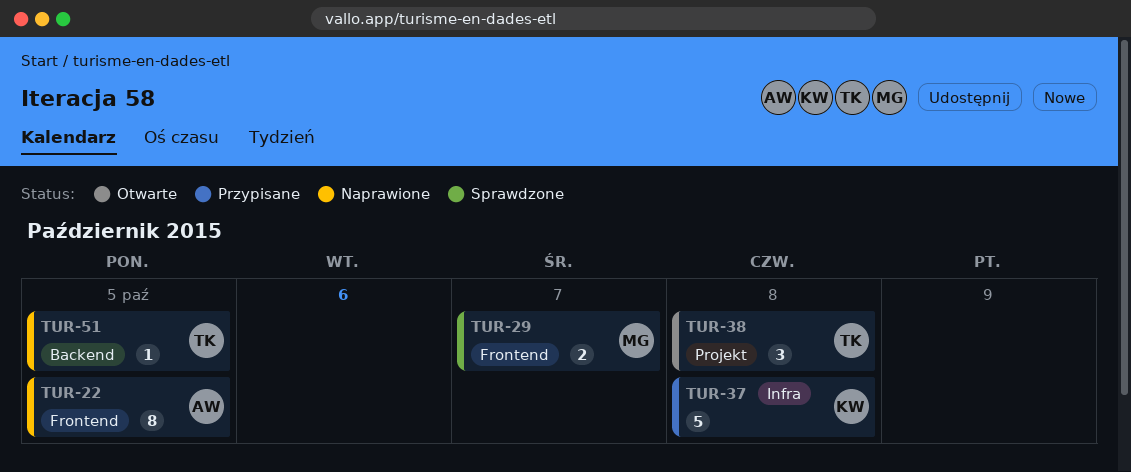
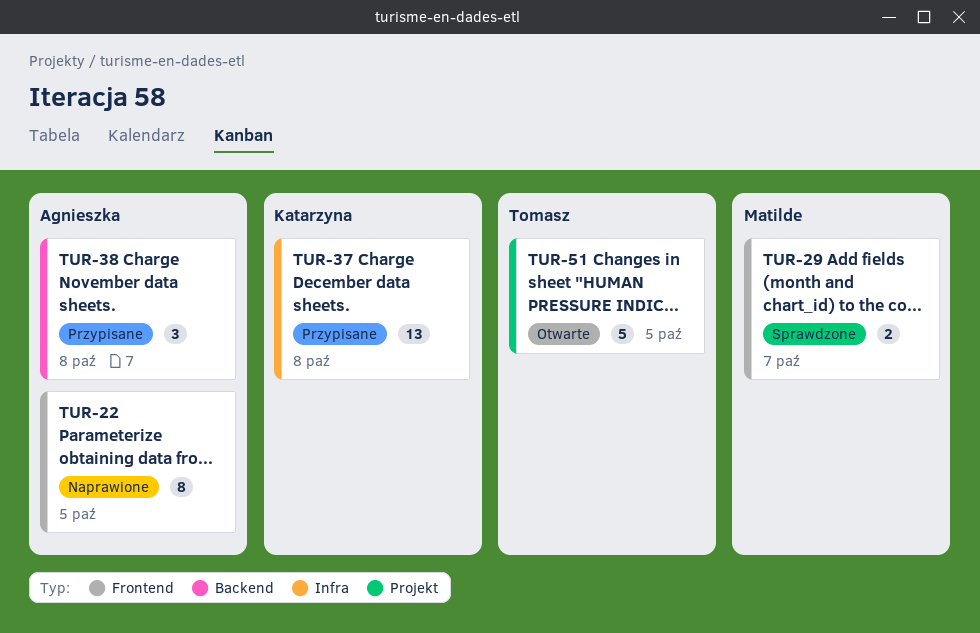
TUR-37, estimate: 5 -> 13
TUR-38, status: Otwarte -> Przypisane
TUR-38, owner: Tomasz -> Agnieszka
TUR-38, label: Projekt -> Backend
TUR-51, status: Naprawione -> Otwarte
TUR-51, label: Backend -> Projekt
TUR-51, estimate: 1 -> 5

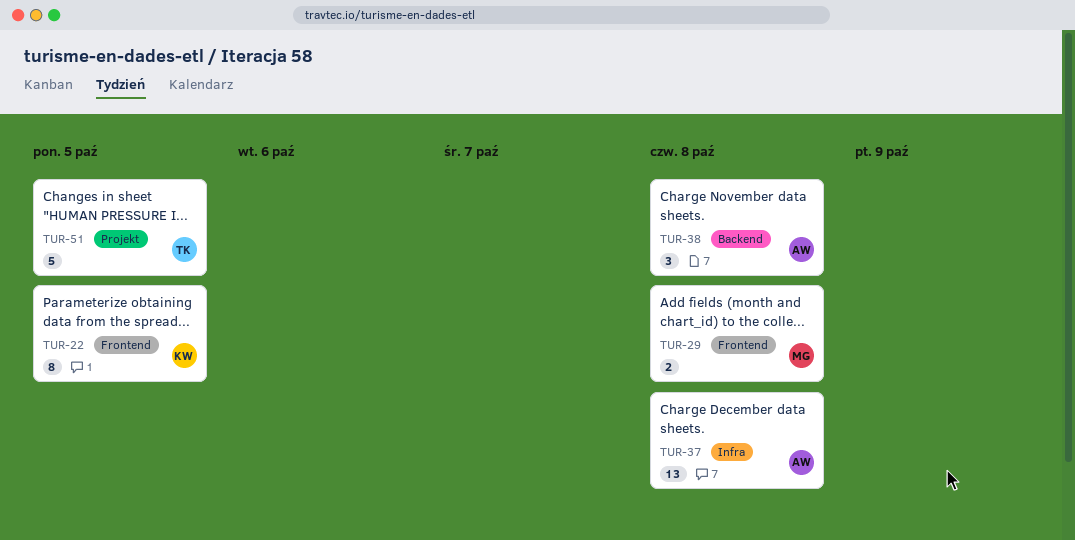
TUR-22, owner: Agnieszka -> Katarzyna
TUR-29, due: Oct 7 -> Oct 8
TUR-37, owner: Katarzyna -> Agnieszka

